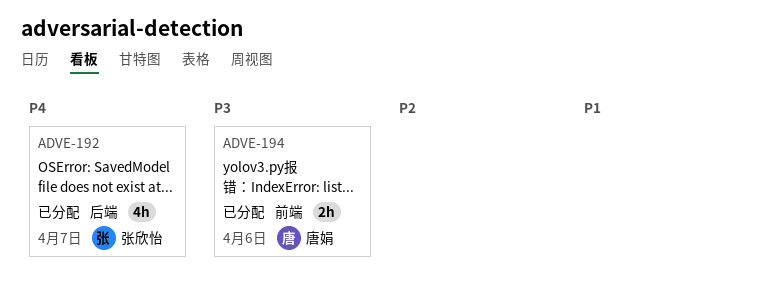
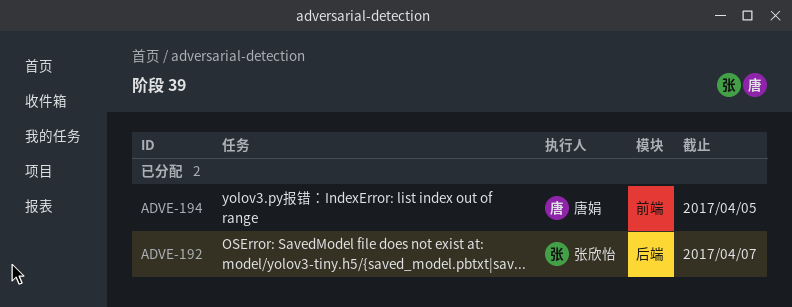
ADVE-194, due: Apr 6 -> Apr 5

